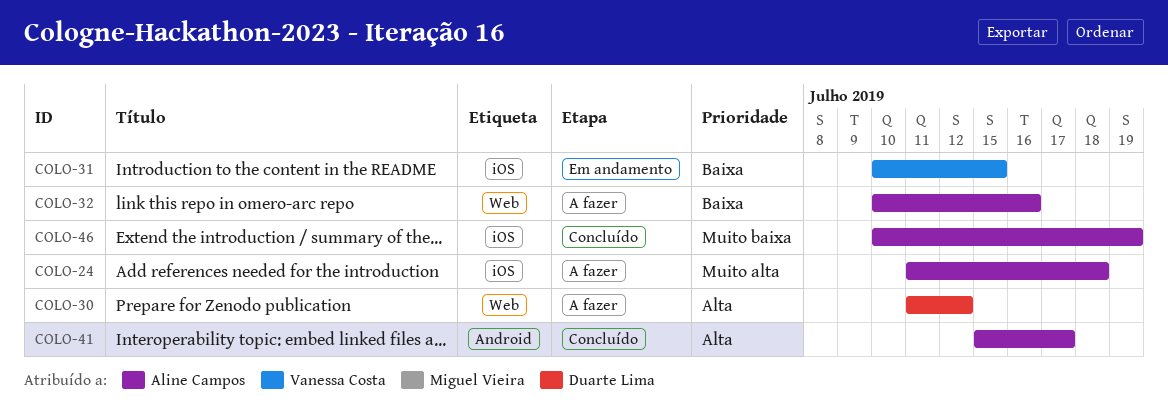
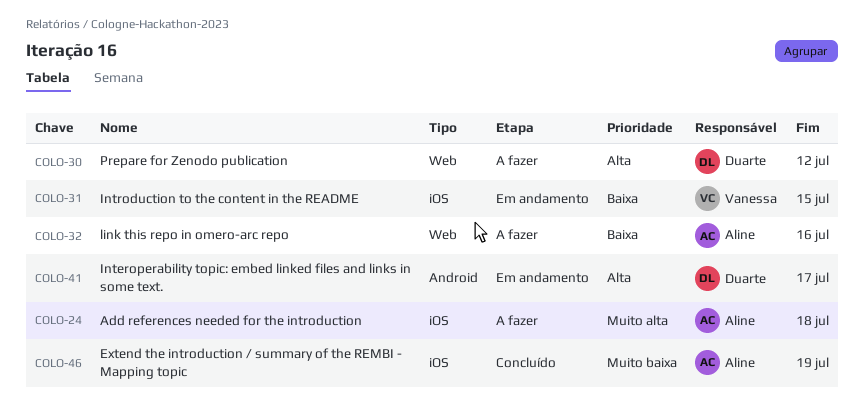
COLO-41, status: Concluído -> Em andamento
COLO-41, owner: Aline Campos -> Duarte Lima

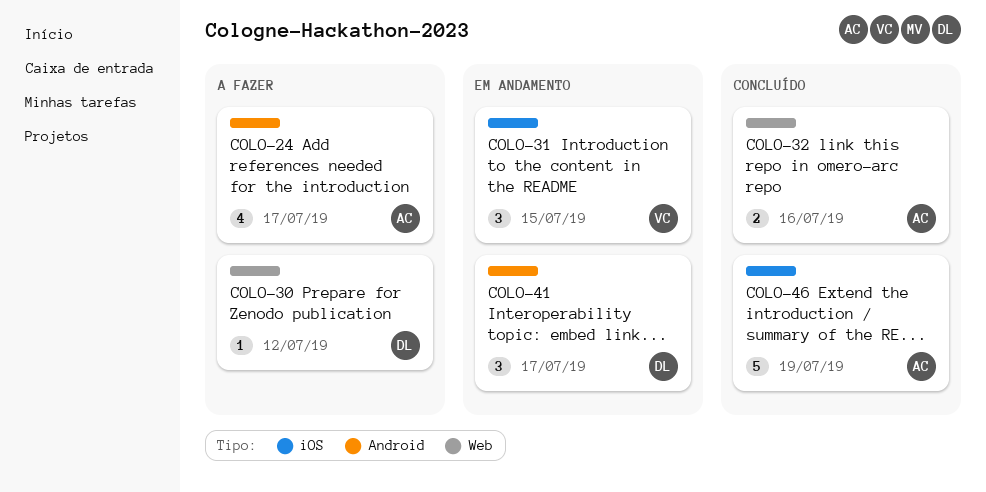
COLO-24, label: iOS -> Android
COLO-24, due: Jul 18 -> Jul 17
COLO-32, status: A fazer -> Concluído

